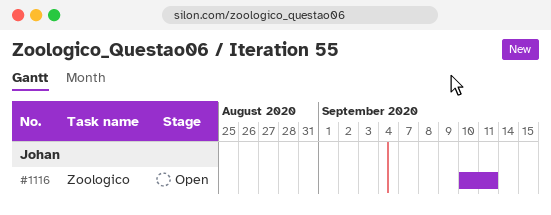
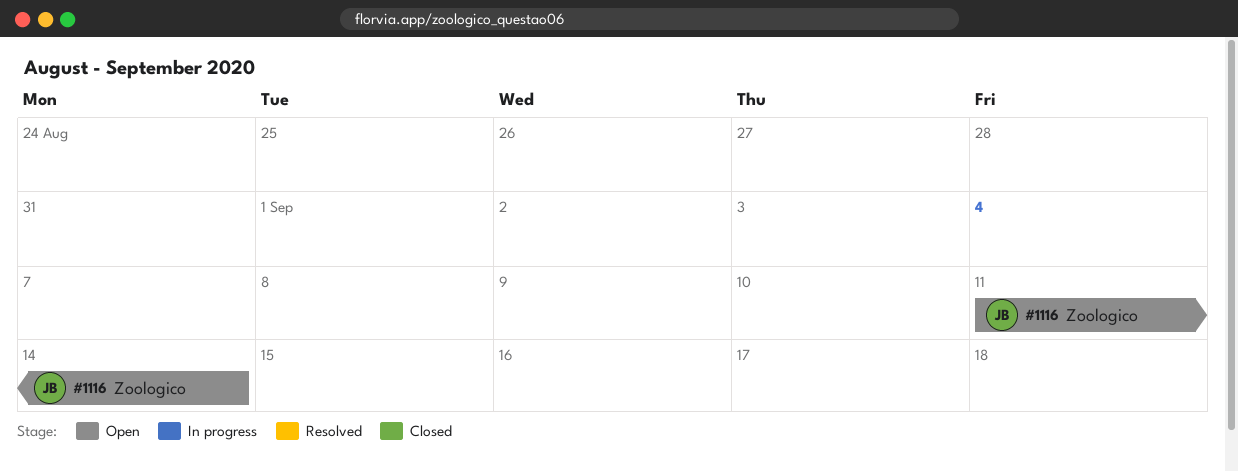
#1116, start: Sep 10 -> Sep 11
#1116, due: Sep 11 -> Sep 14

